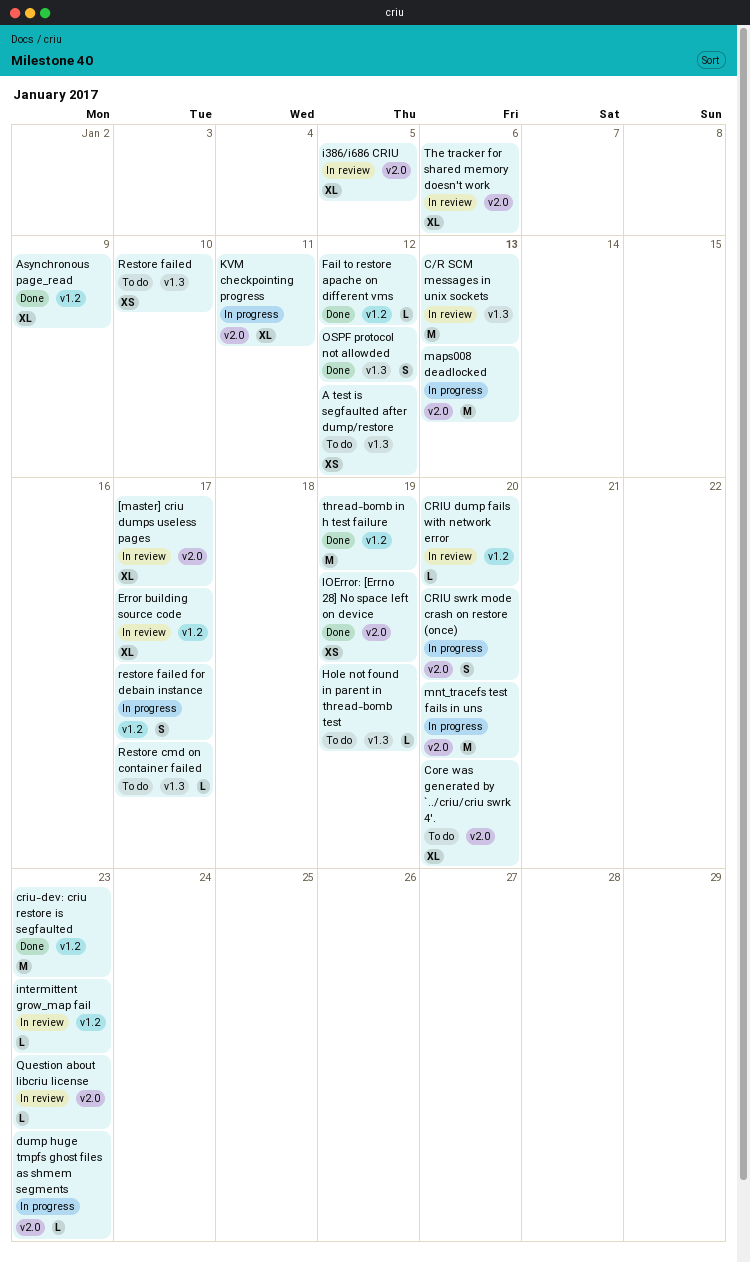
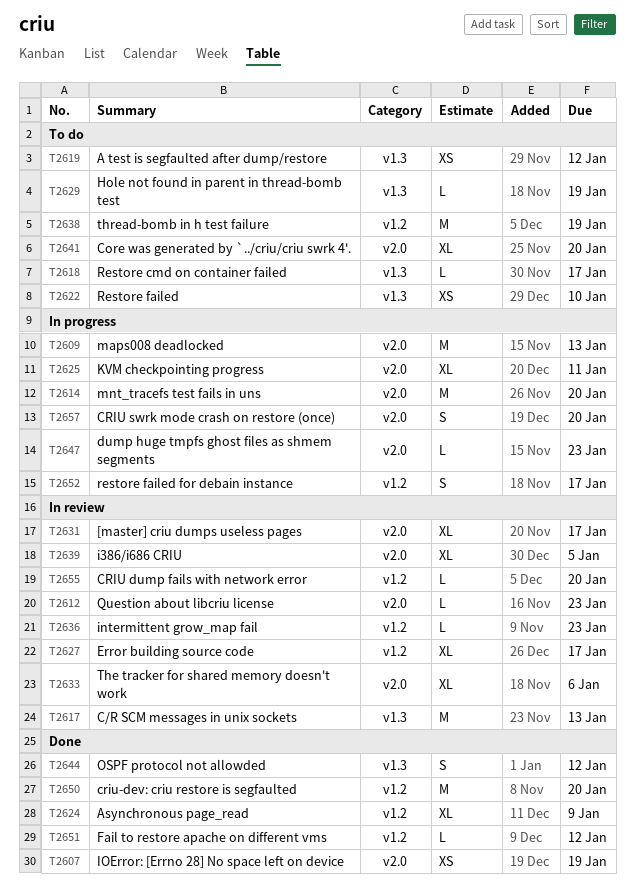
criu-dev: criu restore is segfaulted, due: Jan 23 -> Jan 20
thread-bomb in h test failure, status: Done -> To do

